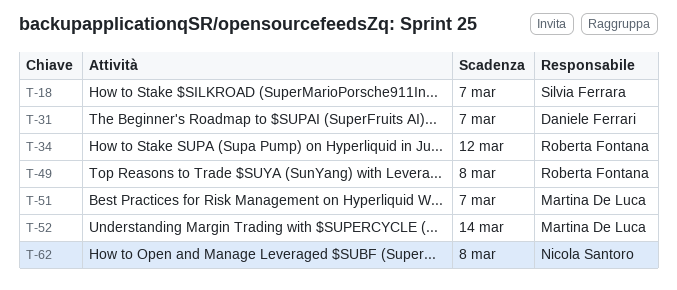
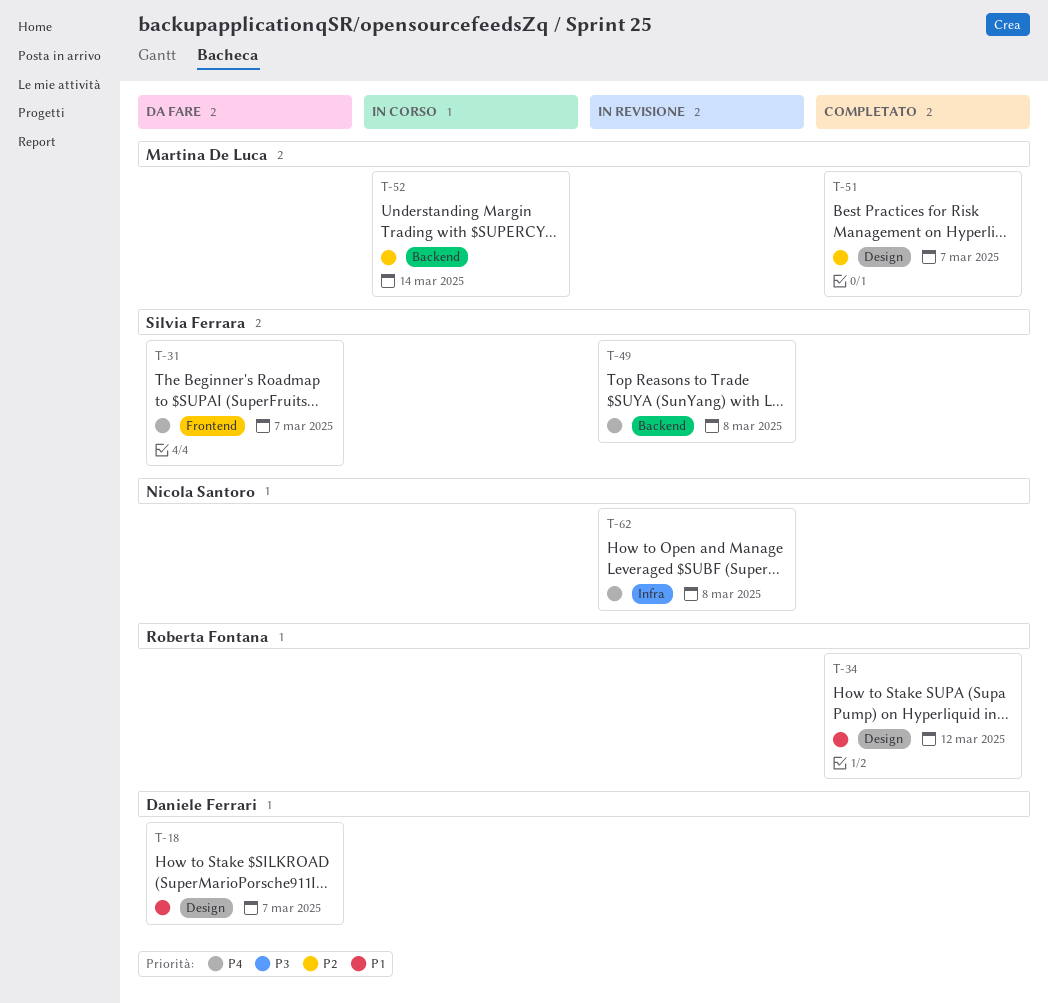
T-18, owner: Silvia Ferrara -> Daniele Ferrari
T-31, owner: Daniele Ferrari -> Silvia Ferrara
T-49, owner: Roberta Fontana -> Silvia Ferrara

